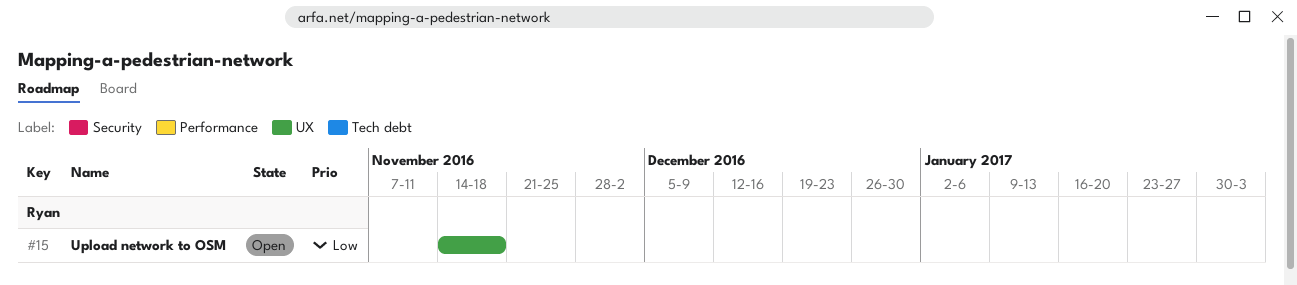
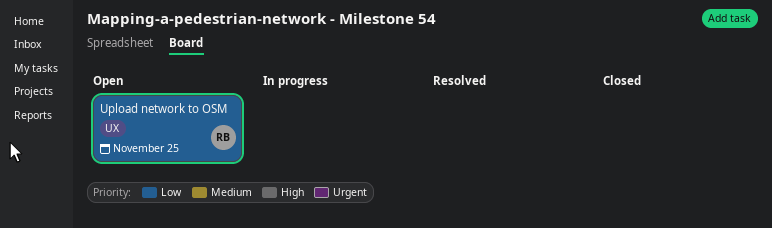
Upload network to OSM, due: Nov 18 -> Nov 25

